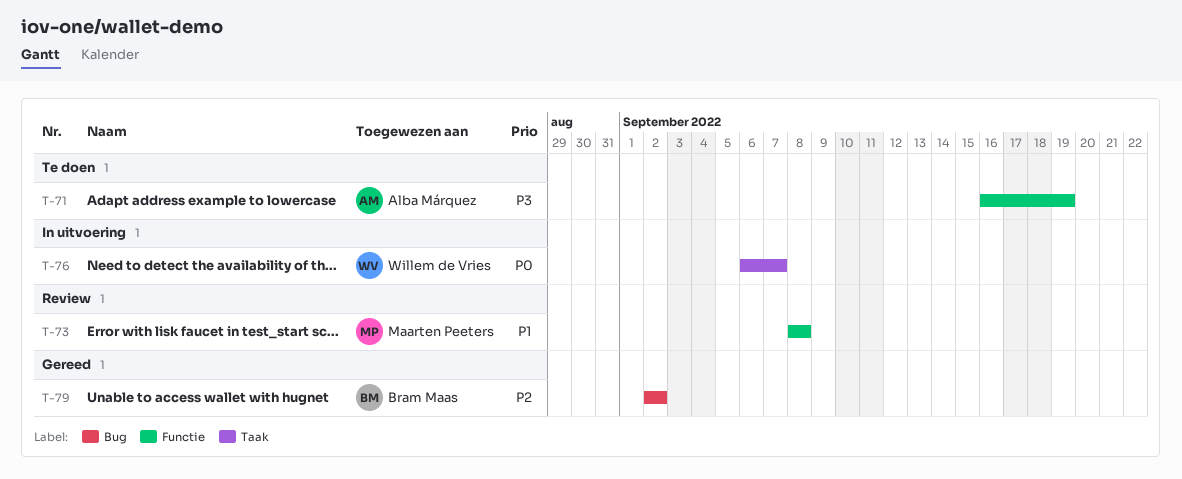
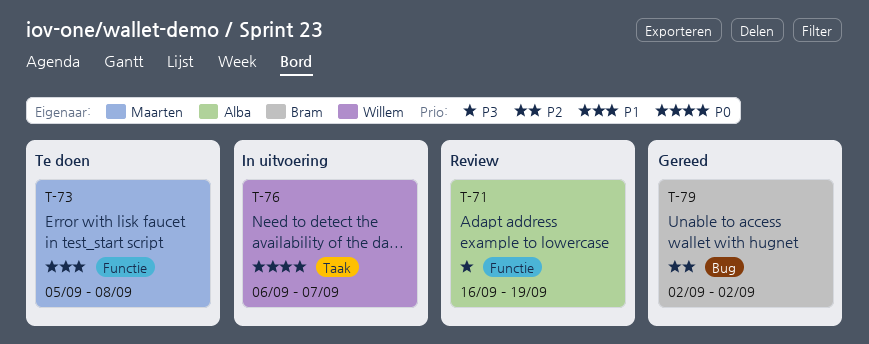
T-71, status: Te doen -> Review
T-73, status: Review -> Te doen
T-73, start: Sep 8 -> Sep 5

